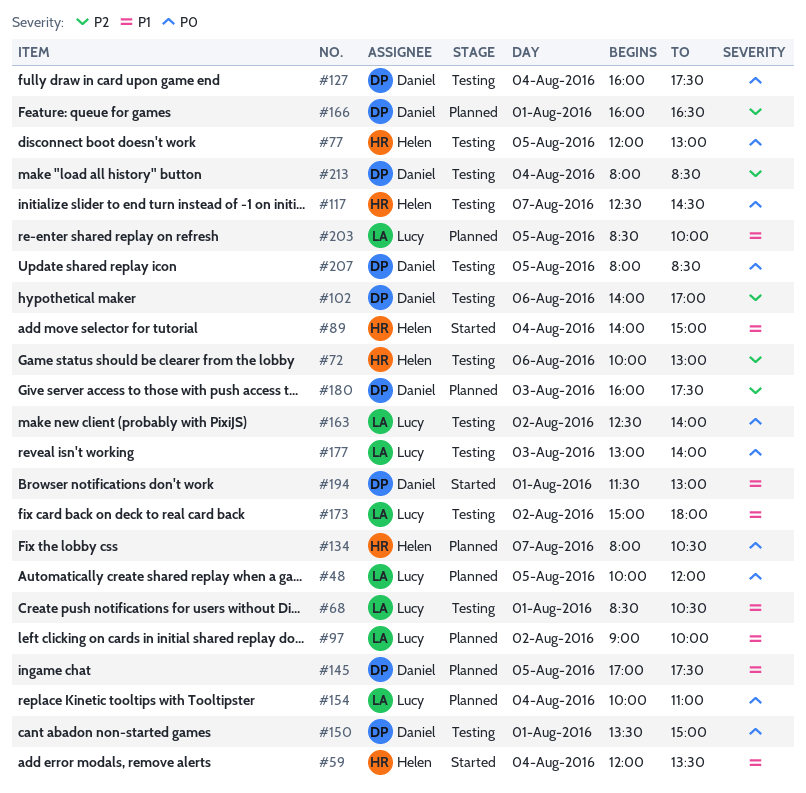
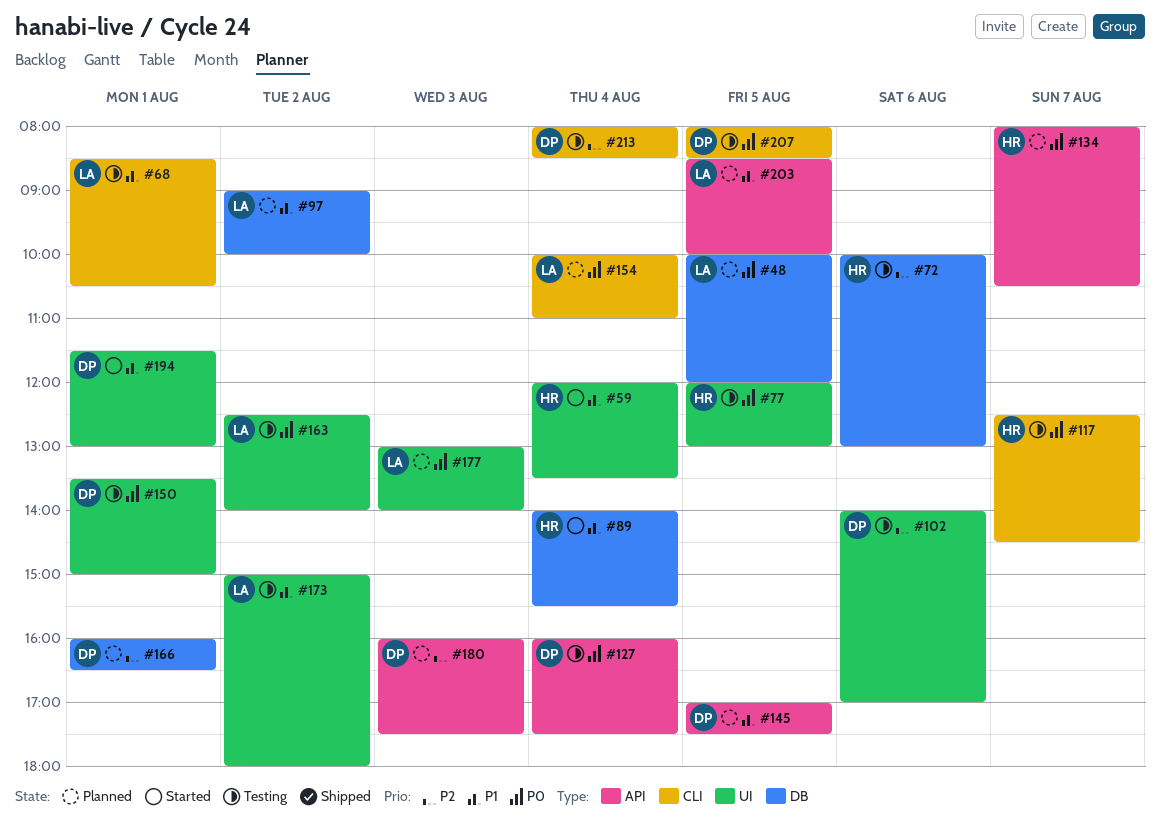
#89, ends: 15:00 -> 15:30
#177, status: Testing -> Planned

